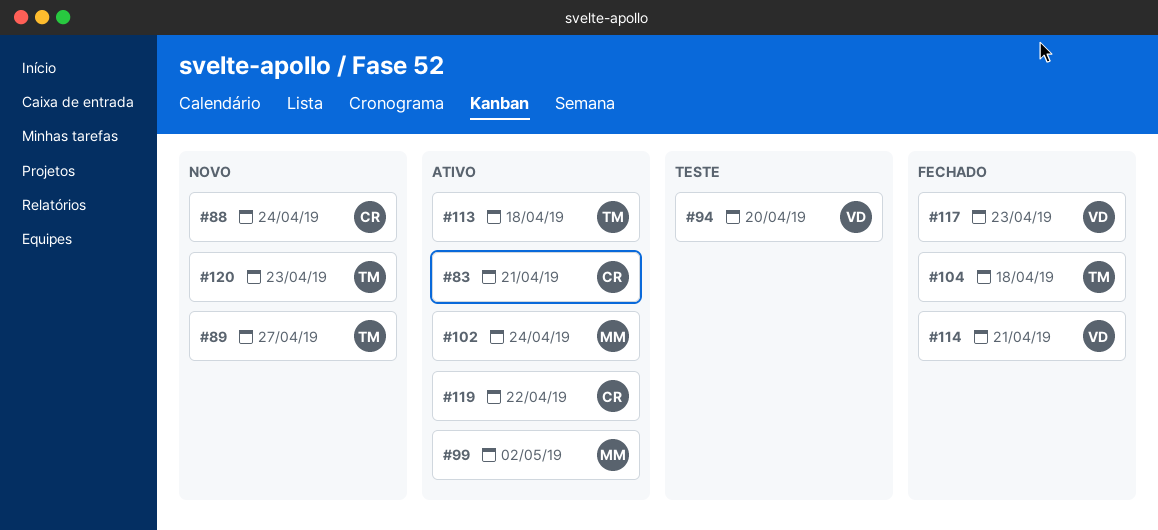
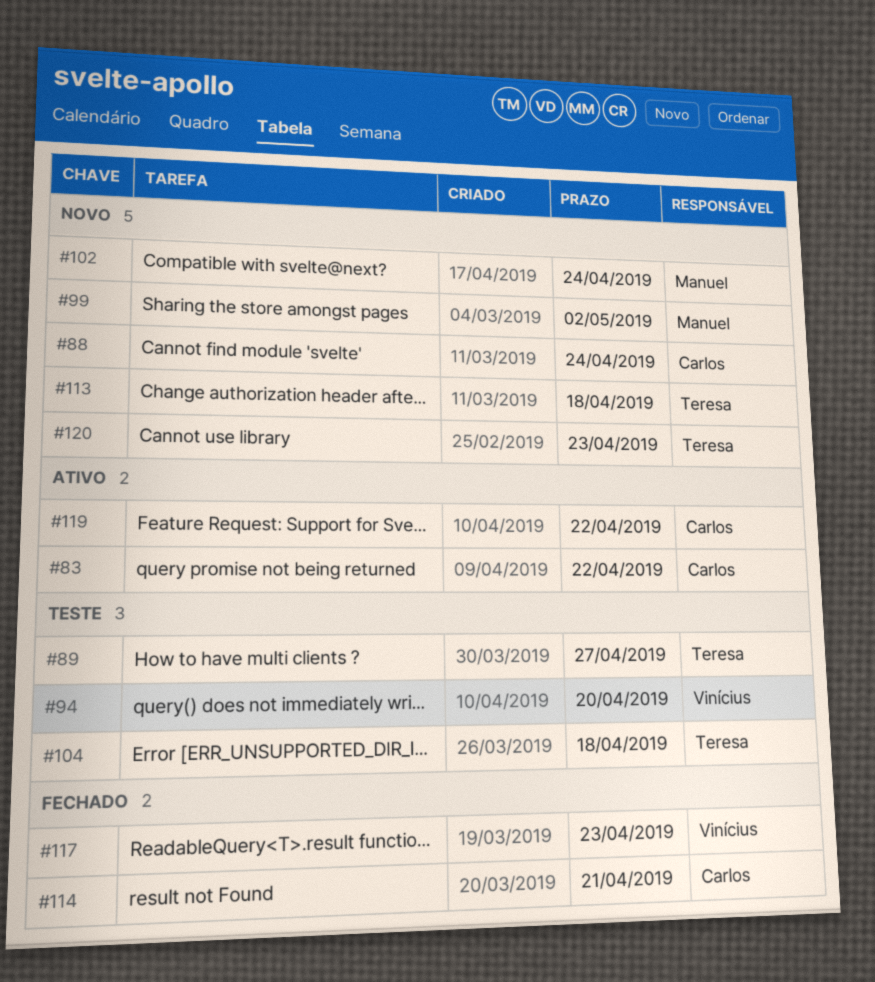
#83, due: Apr 21 -> Apr 22
#89, status: Novo -> Teste
#99, status: Ativo -> Novo
#102, status: Ativo -> Novo
#104, status: Fechado -> Teste
#113, status: Ativo -> Novo
#114, owner: Vinícius -> Carlos

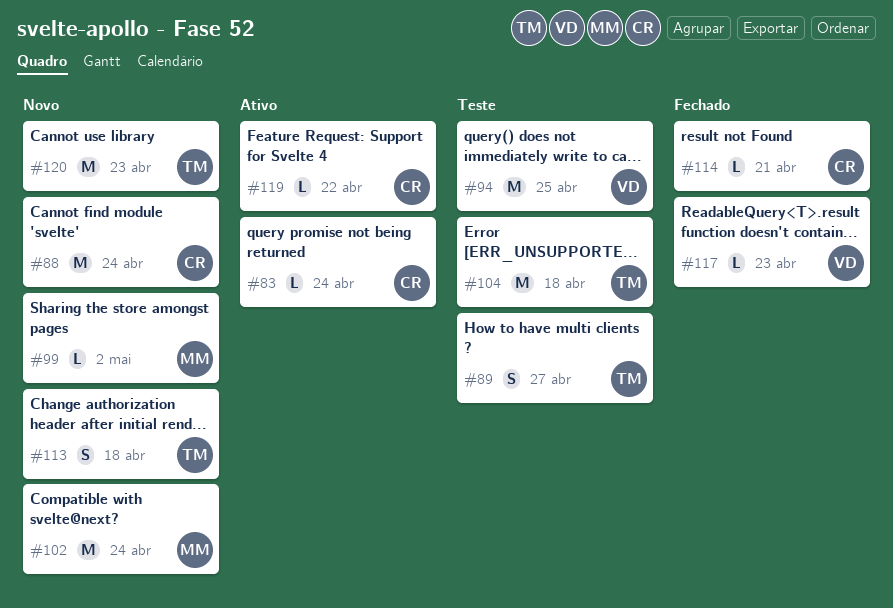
#83, due: Apr 22 -> Apr 24
#94, due: Apr 20 -> Apr 25

